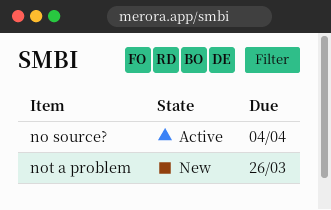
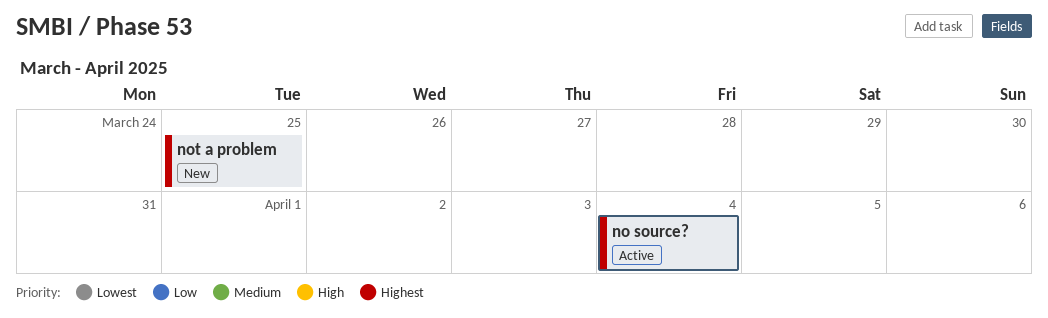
not a problem, due: Mar 26 -> Mar 25

